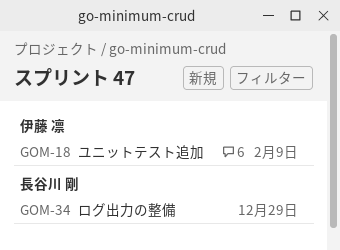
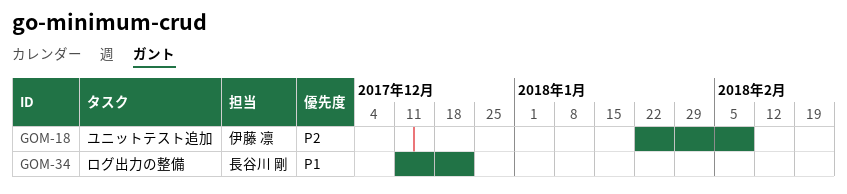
GOM-34, due: Dec 29 -> Dec 22

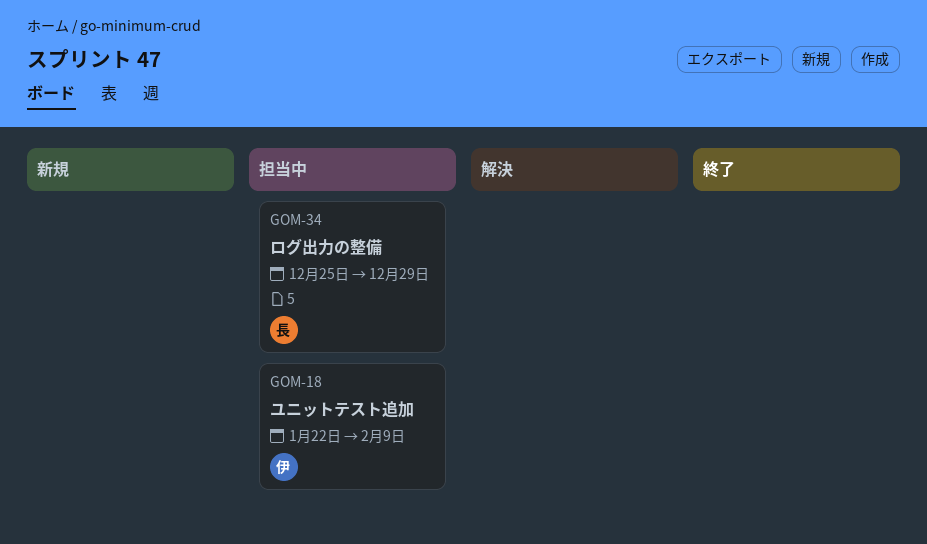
GOM-34, start: Dec 11 -> Dec 25
GOM-34, due: Dec 22 -> Dec 29

